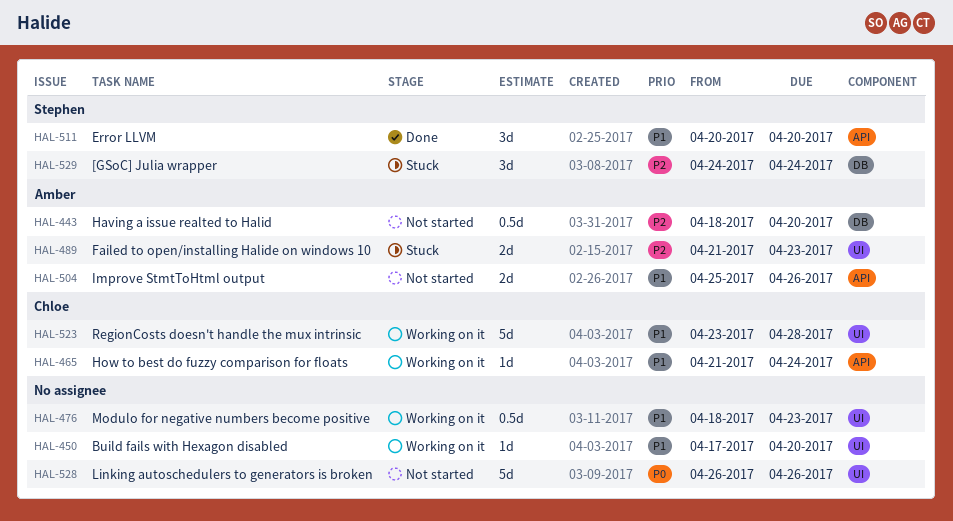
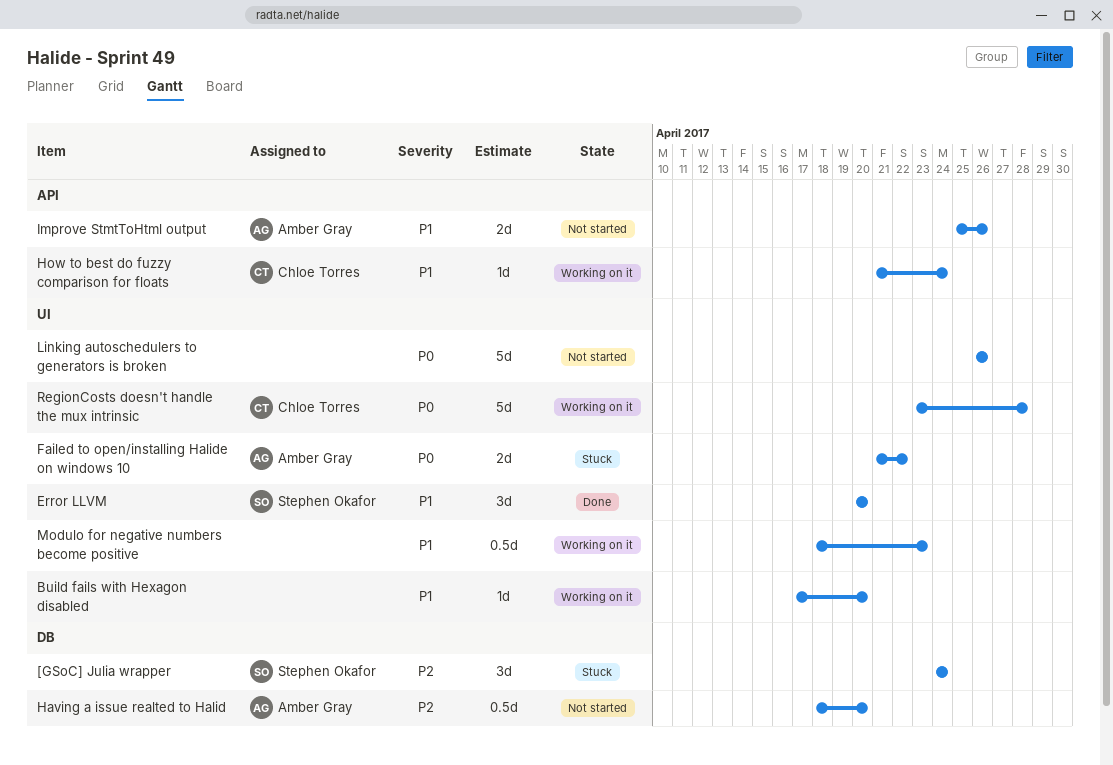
Error LLVM, label: API -> UI
Failed to open/installing Halide on windows 10, priority: P2 -> P0
Failed to open/installing Halide on windows 10, due: Apr 23 -> Apr 22
RegionCosts doesn't handle the mux intrinsic, priority: P1 -> P0

